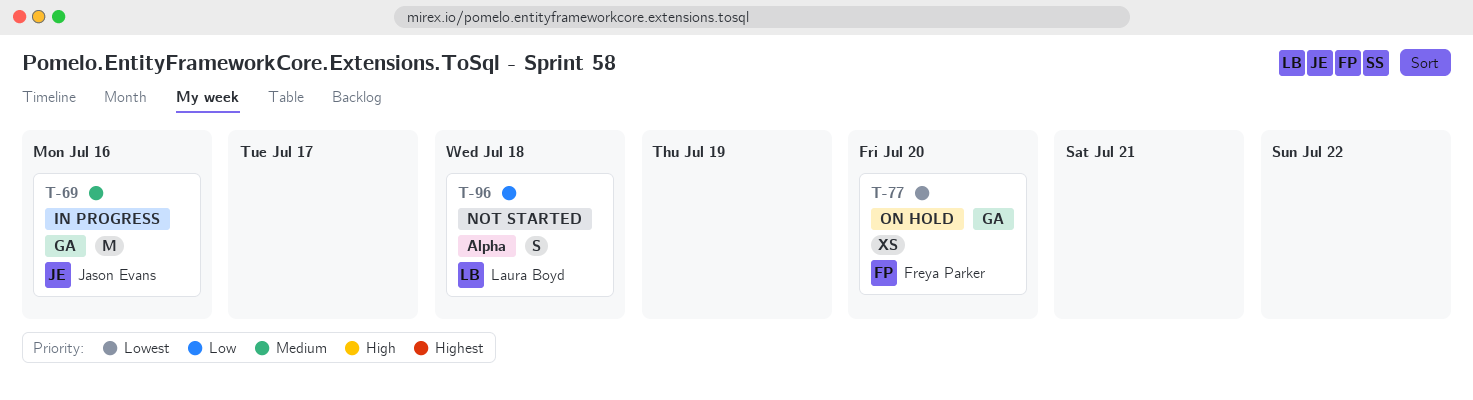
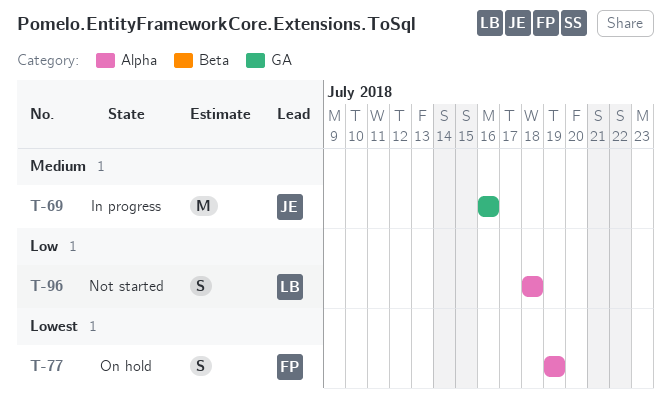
T-77, label: GA -> Alpha
T-77, estimate: XS -> S
T-77, due: Jul 20 -> Jul 19

